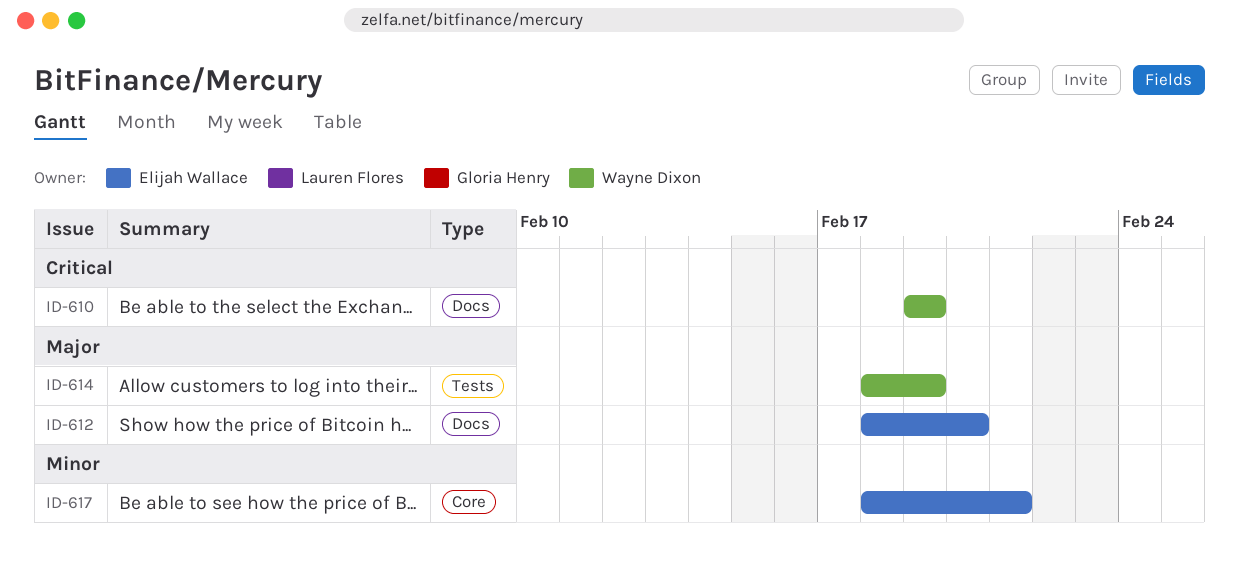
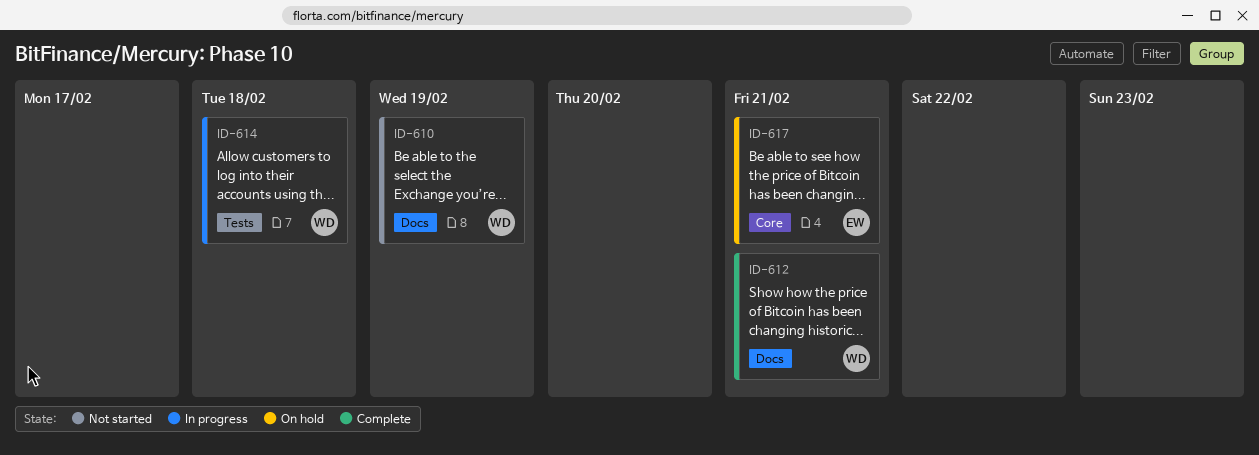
ID-612, owner: Elijah Wallace -> Wayne Dixon
ID-612, due: Feb 20 -> Feb 21
ID-614, due: Feb 19 -> Feb 18

